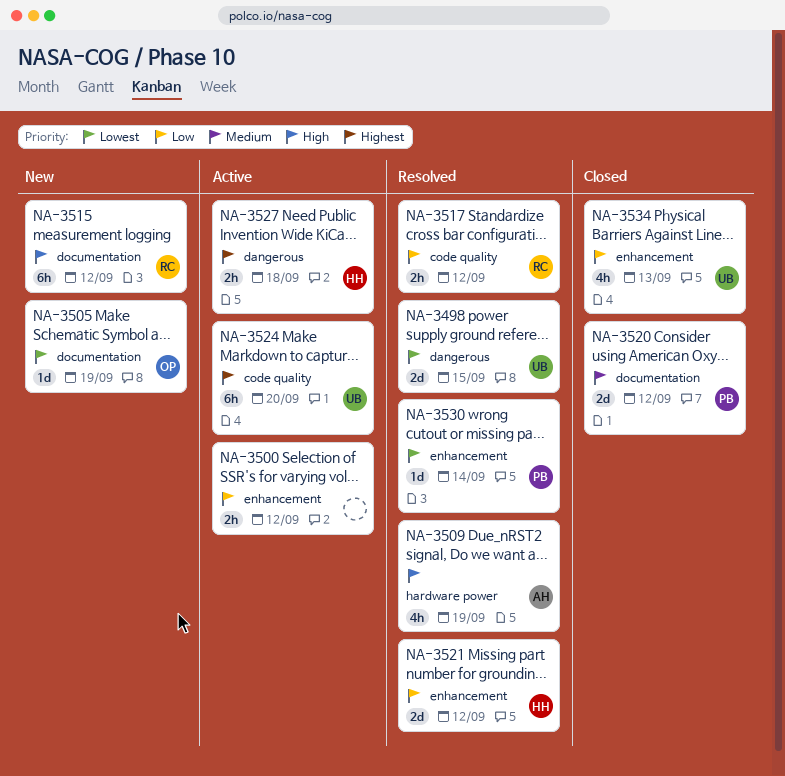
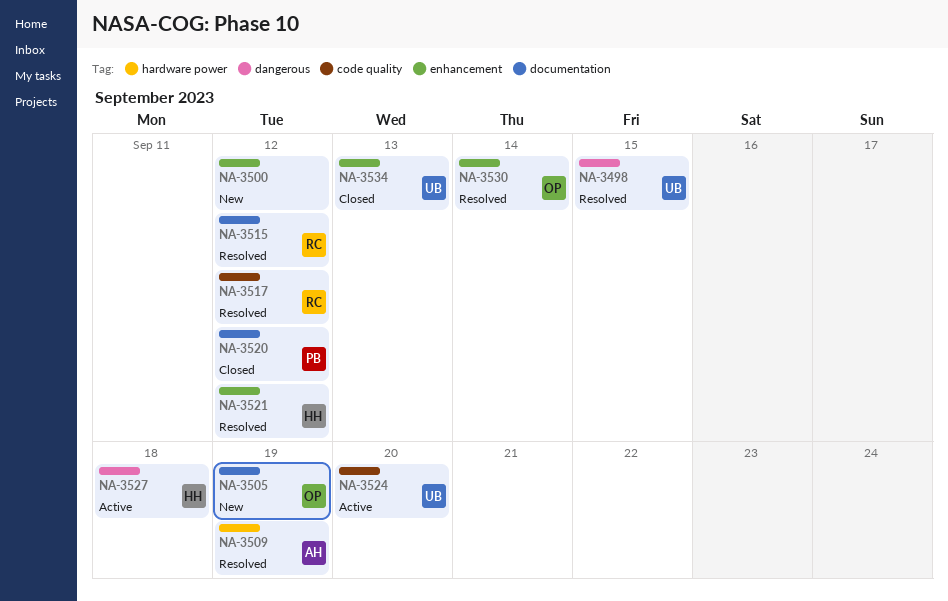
NA-3500, status: Active -> New
NA-3515, status: New -> Resolved
NA-3530, owner: PB -> OP

